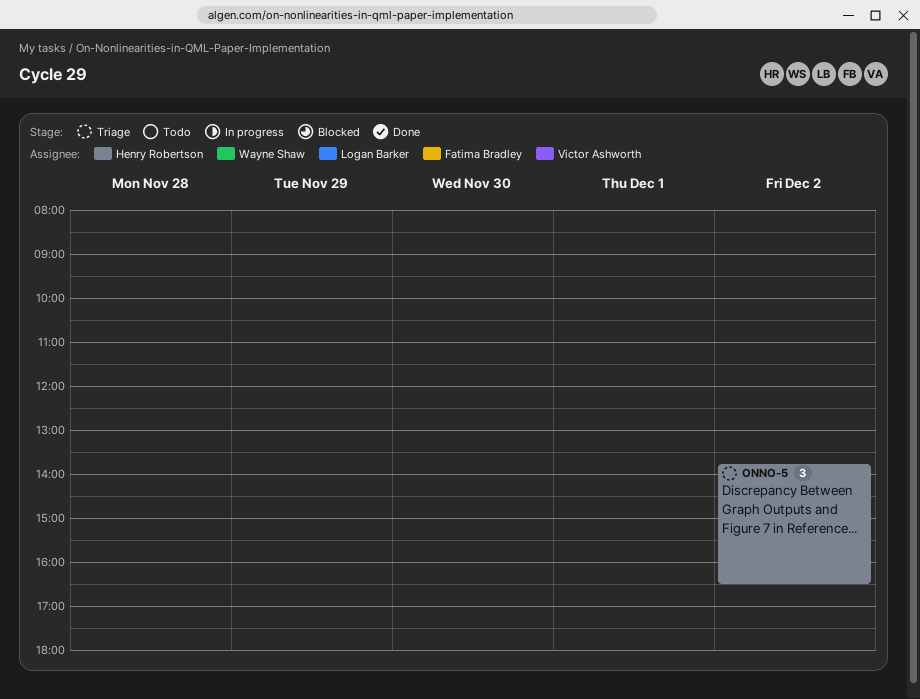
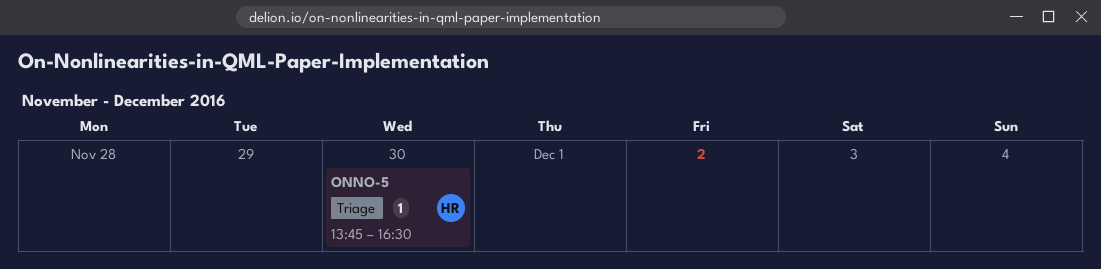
ONNO-5, estimate: 3 -> 1
ONNO-5, day: Dec 2 -> Nov 30

